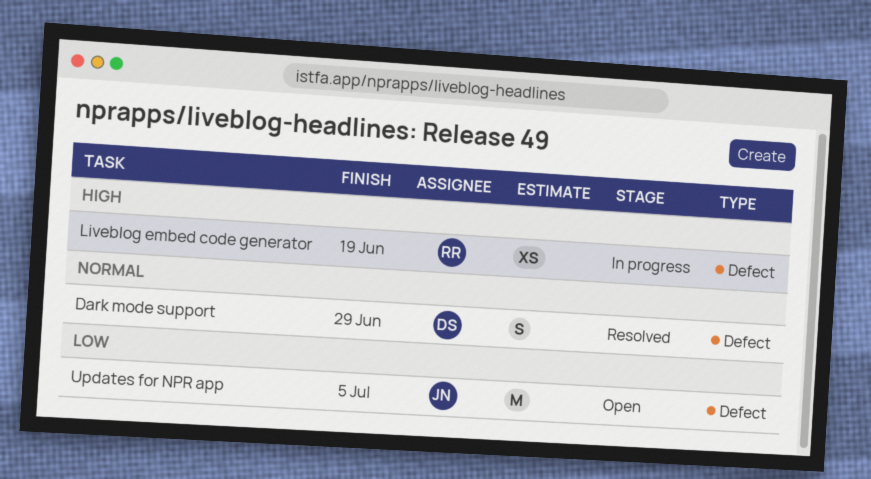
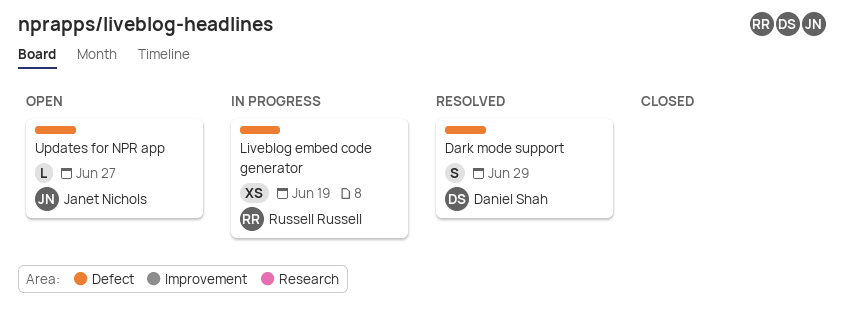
Updates for NPR app, estimate: M -> L
Updates for NPR app, due: Jul 5 -> Jun 27

